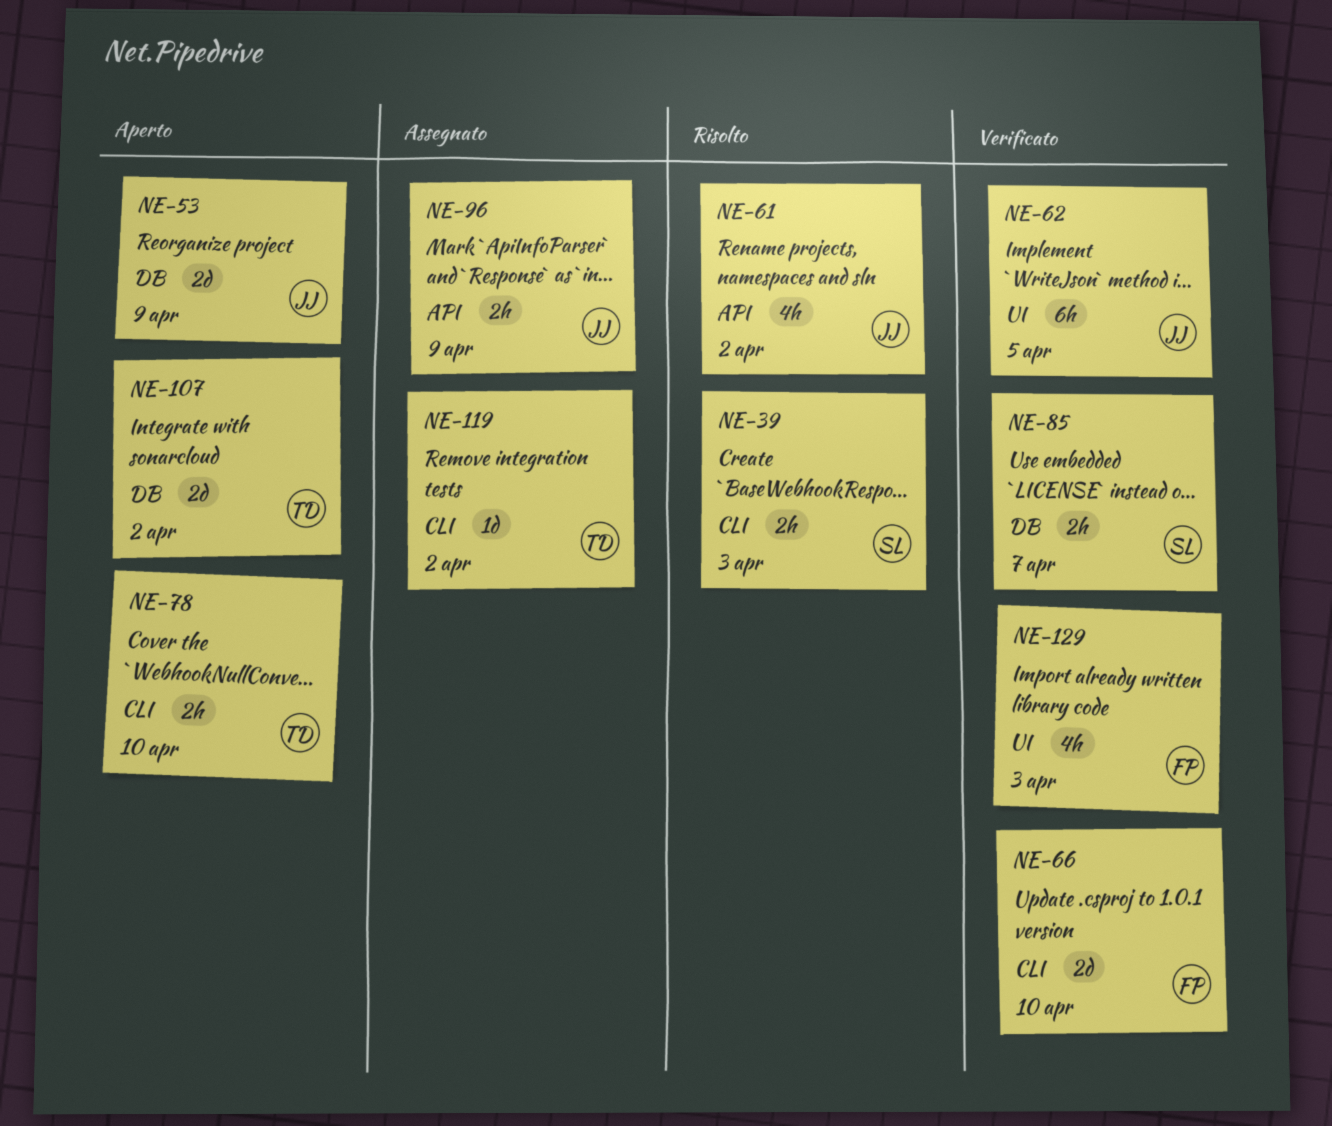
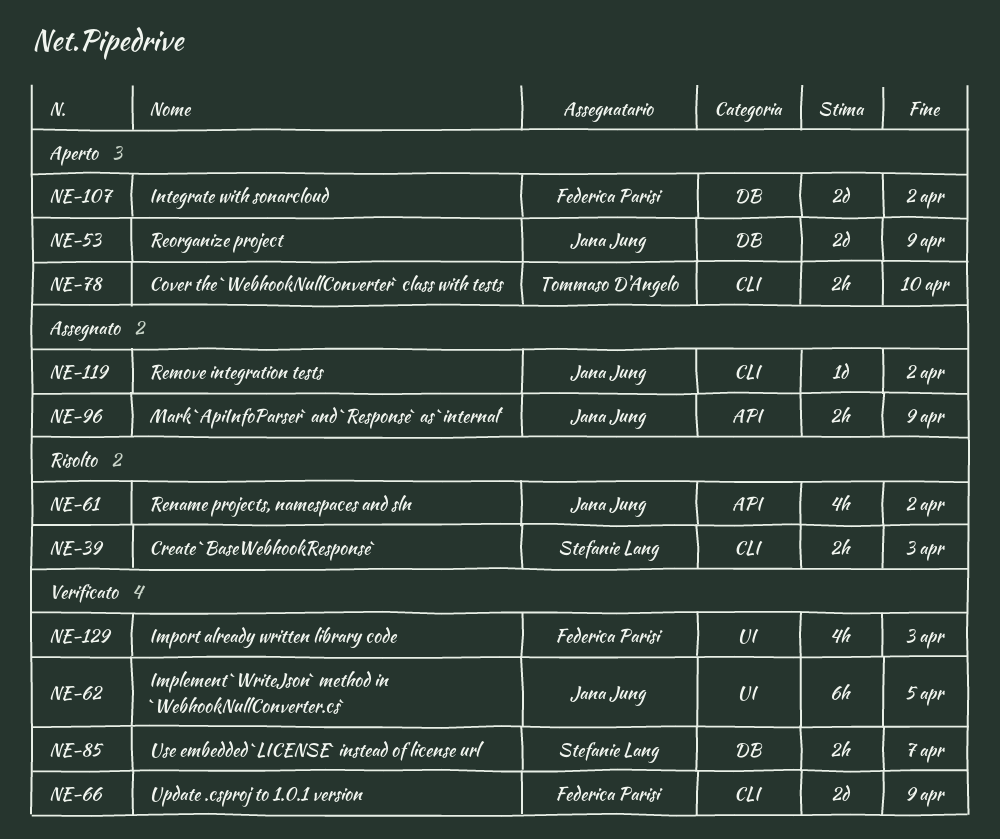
NE-66, due: Apr 10 -> Apr 9
NE-107, owner: Tommaso D'Angelo -> Federica Parisi
NE-119, owner: Tommaso D'Angelo -> Jana Jung

